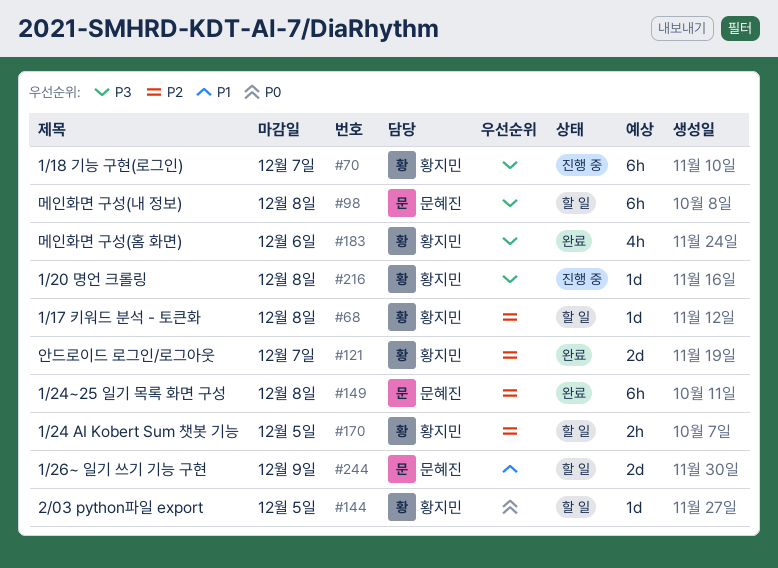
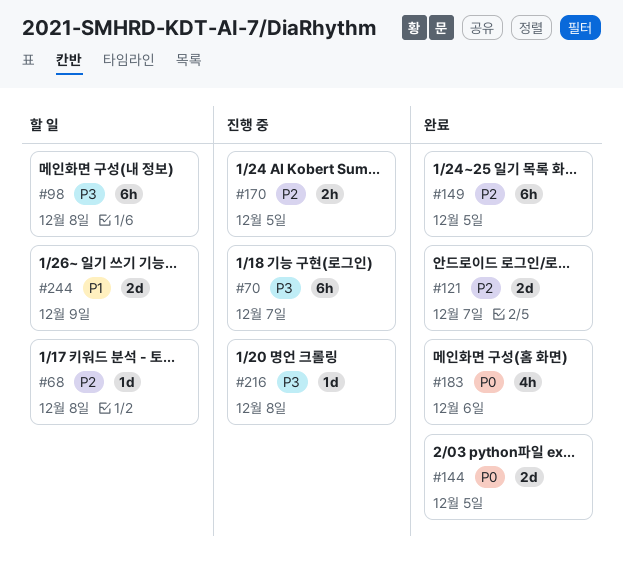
#144, status: 할 일 -> 완료
#144, estimate: 1d -> 2d
#149, due: Dec 8 -> Dec 5
#170, status: 할 일 -> 진행 중
#183, priority: P3 -> P0

